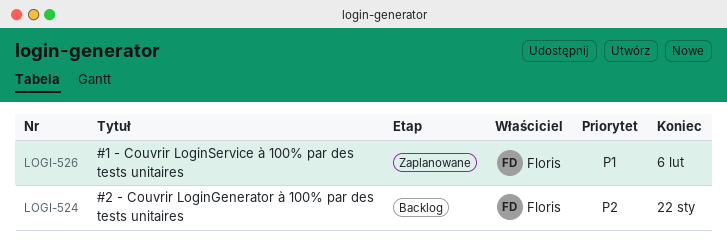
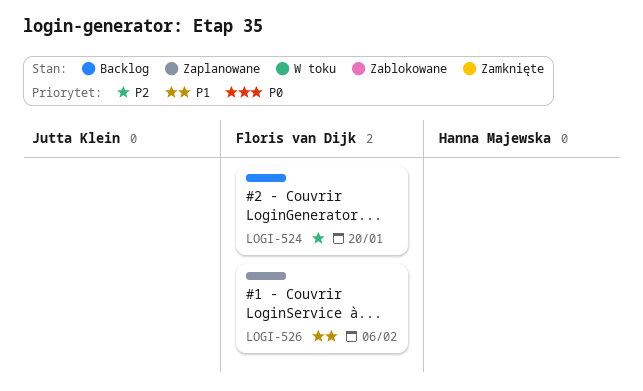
LOGI-524, due: Jan 22 -> Jan 20

